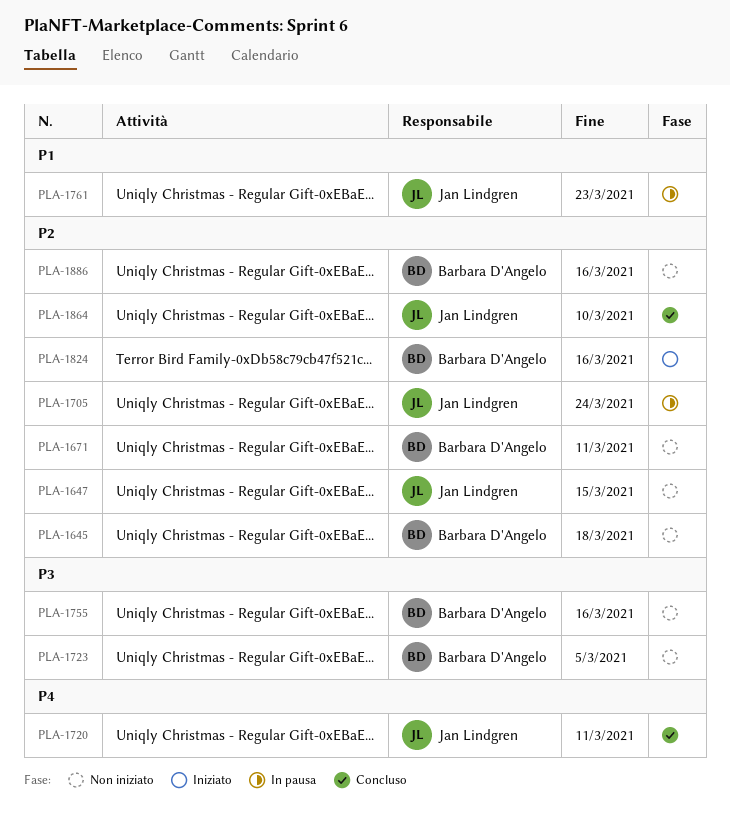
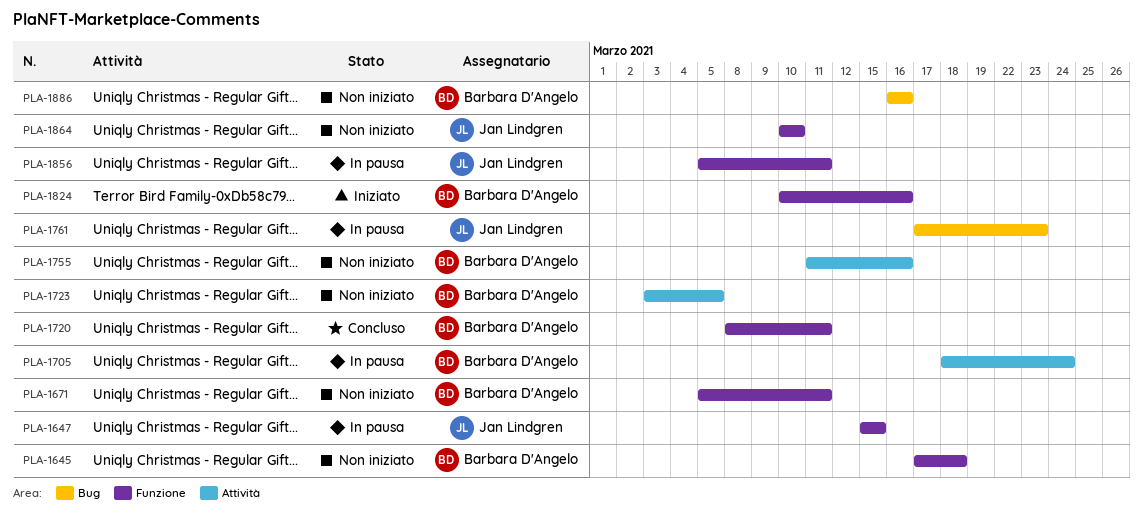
PLA-1647, status: Non iniziato -> In pausa
PLA-1705, owner: Jan Lindgren -> Barbara D'Angelo
PLA-1720, owner: Jan Lindgren -> Barbara D'Angelo
PLA-1856: none -> present
PLA-1864, status: Concluso -> Non iniziato

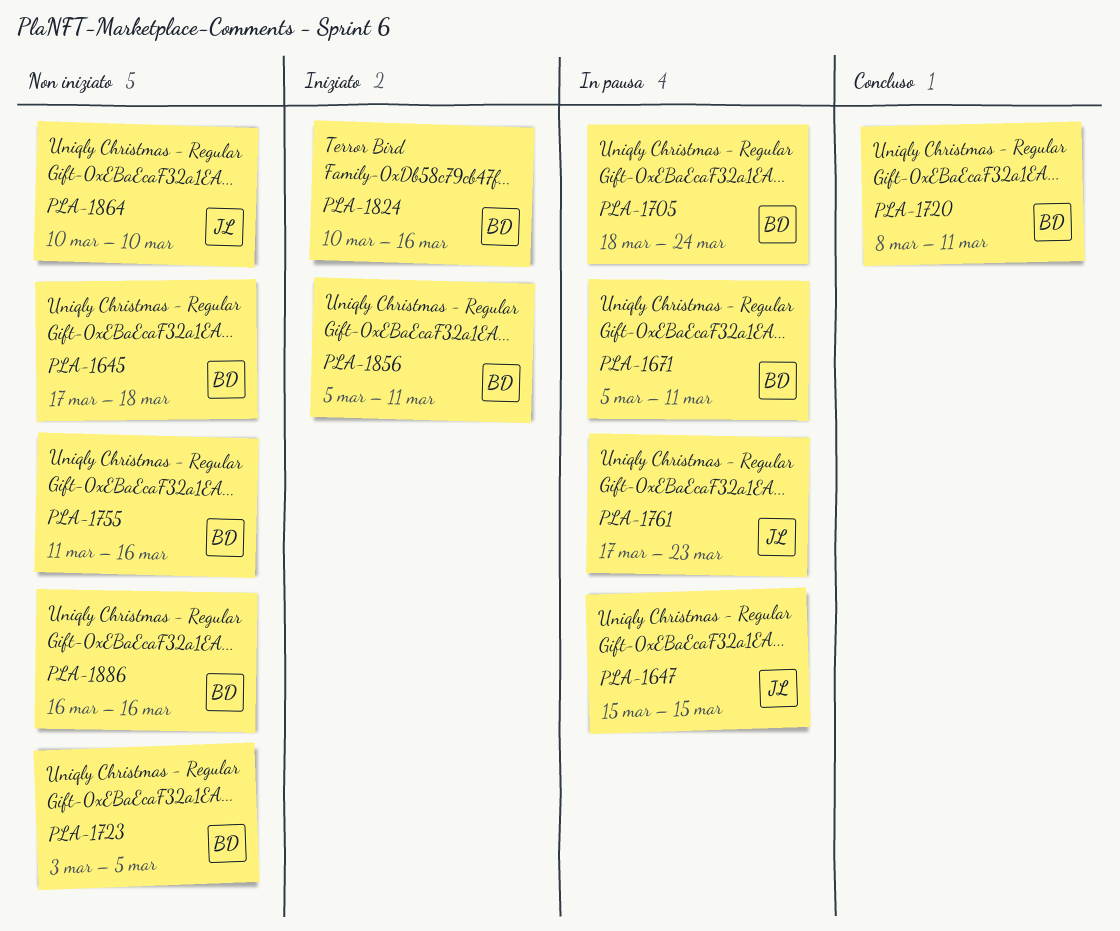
PLA-1671, status: Non iniziato -> In pausa
PLA-1856, status: In pausa -> Iniziato
PLA-1856, owner: Jan Lindgren -> Barbara D'Angelo

